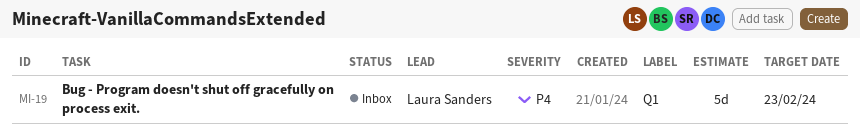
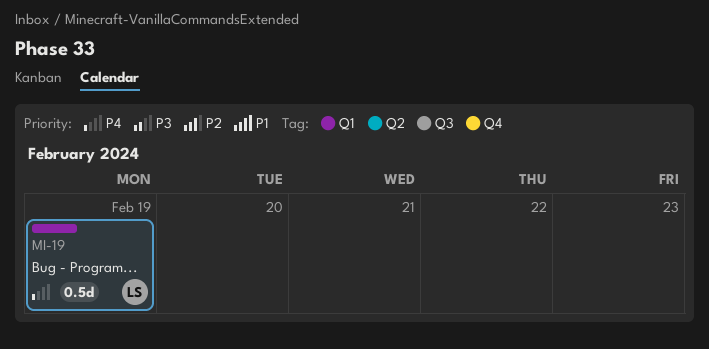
MI-19, estimate: 5d -> 0.5d
MI-19, due: Feb 23 -> Feb 19

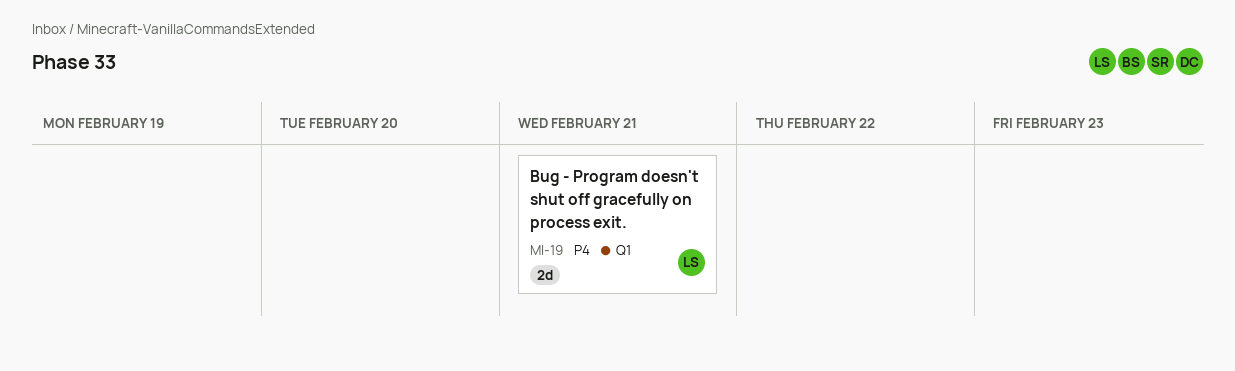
MI-19, estimate: 0.5d -> 2d
MI-19, due: Feb 19 -> Feb 21

